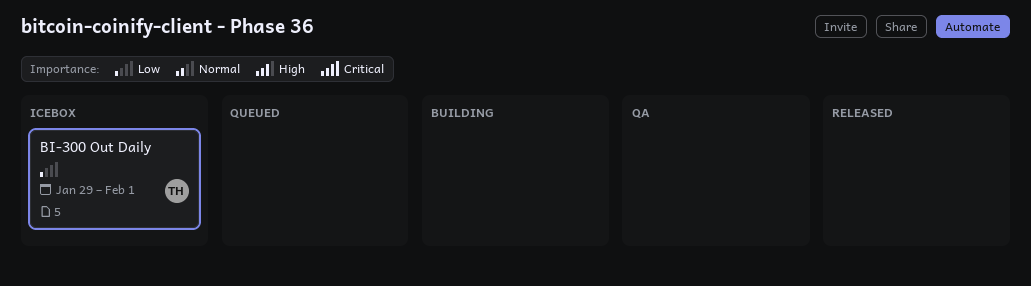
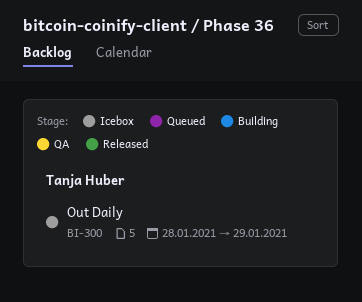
BI-300, start: Jan 29 -> Jan 28
BI-300, due: Feb 1 -> Jan 29

